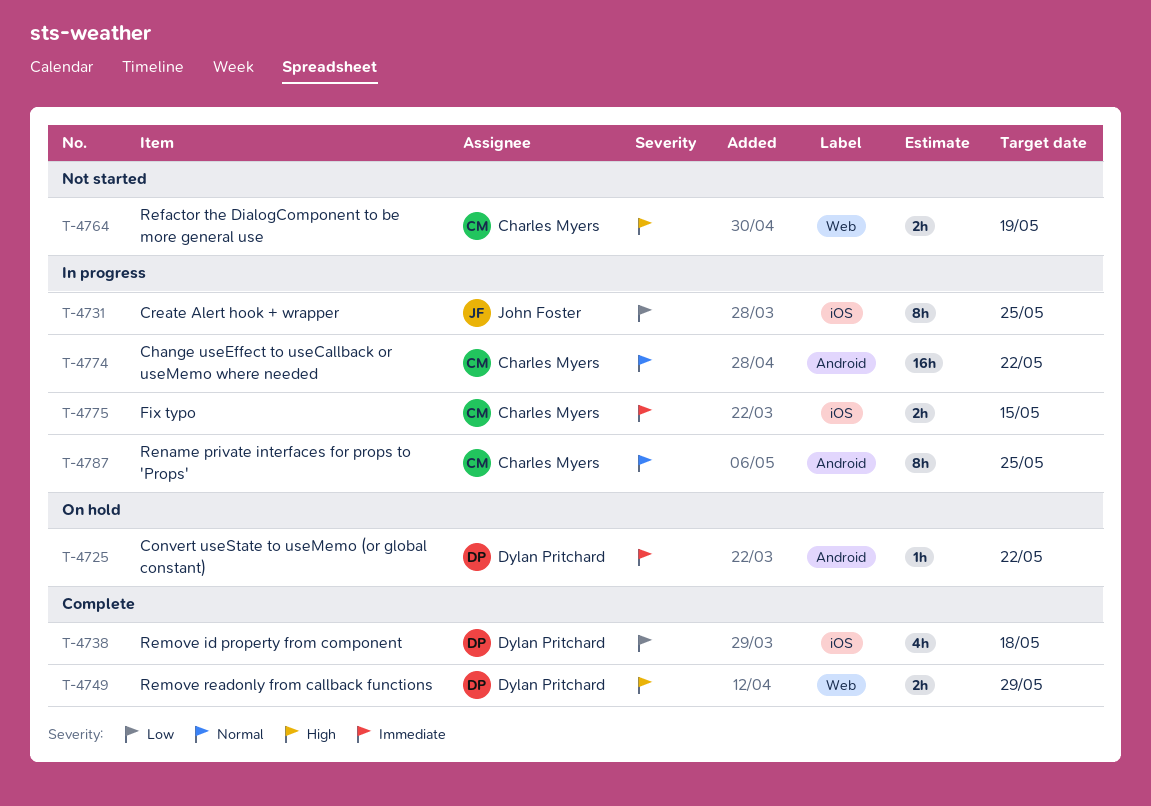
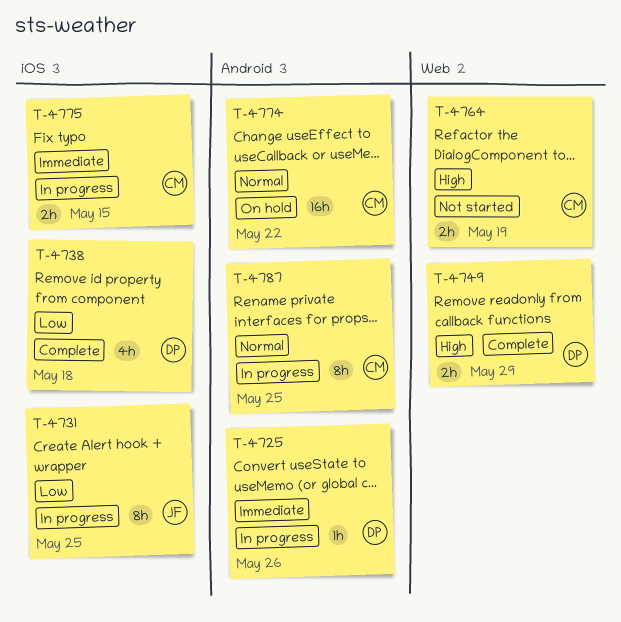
T-4725, status: On hold -> In progress
T-4725, due: May 22 -> May 26
T-4774, status: In progress -> On hold

